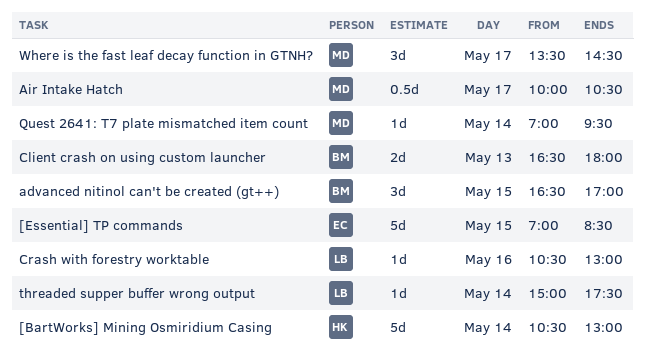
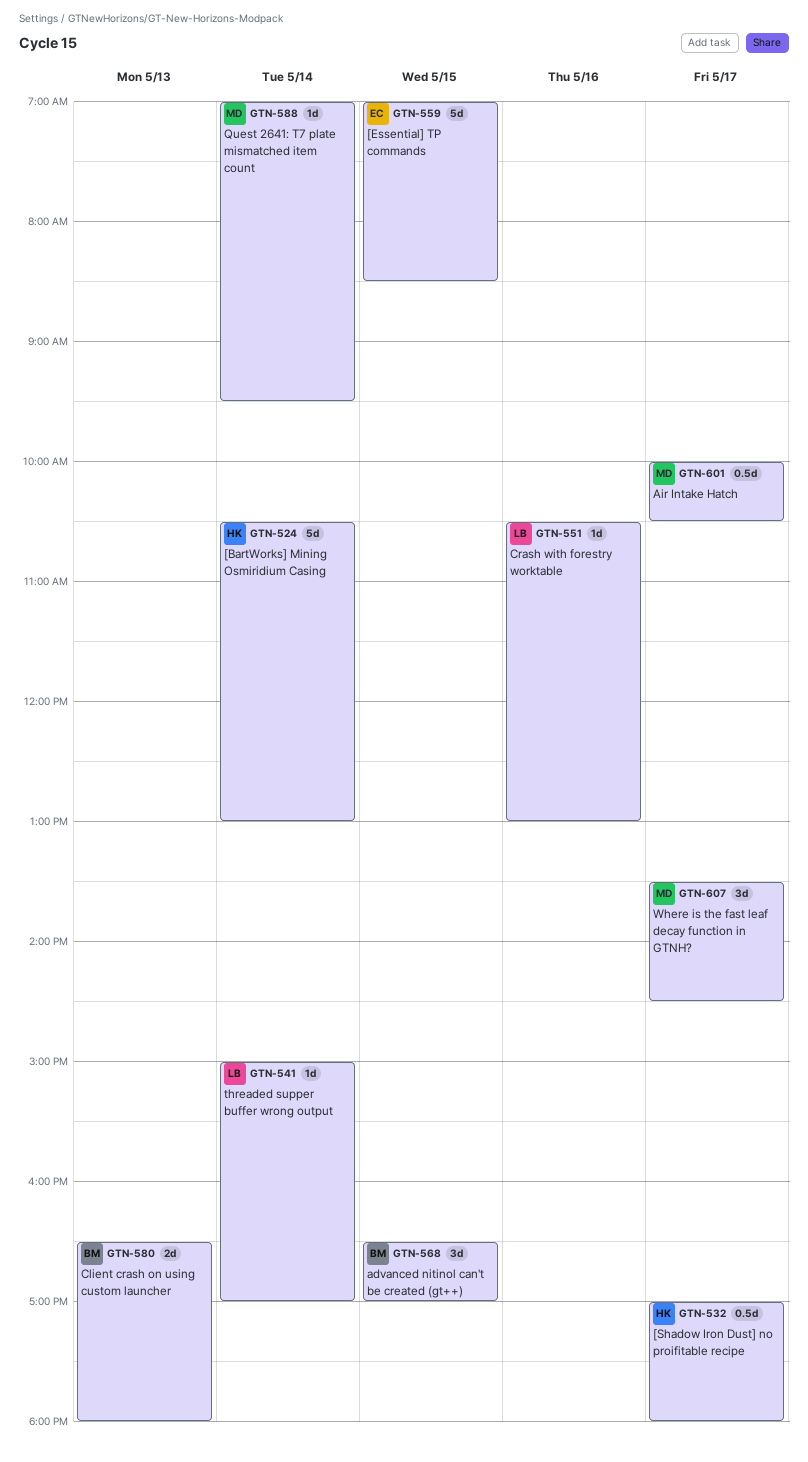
[Shadow Iron Dust] no proifitable recipe: none -> present
threaded supper buffer wrong output, ends: 17:30 -> 17:00

